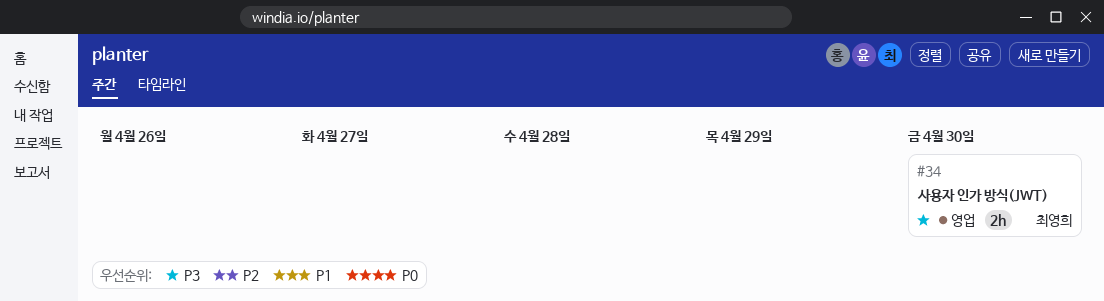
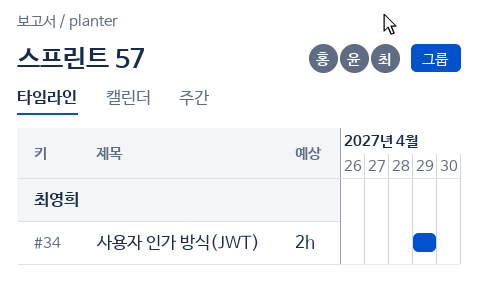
#34, due: Apr 30 -> Apr 29

